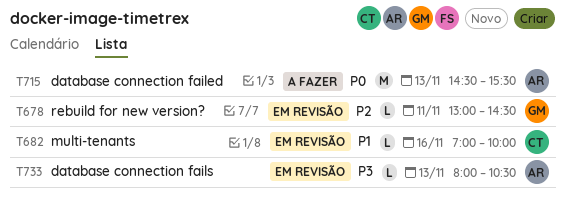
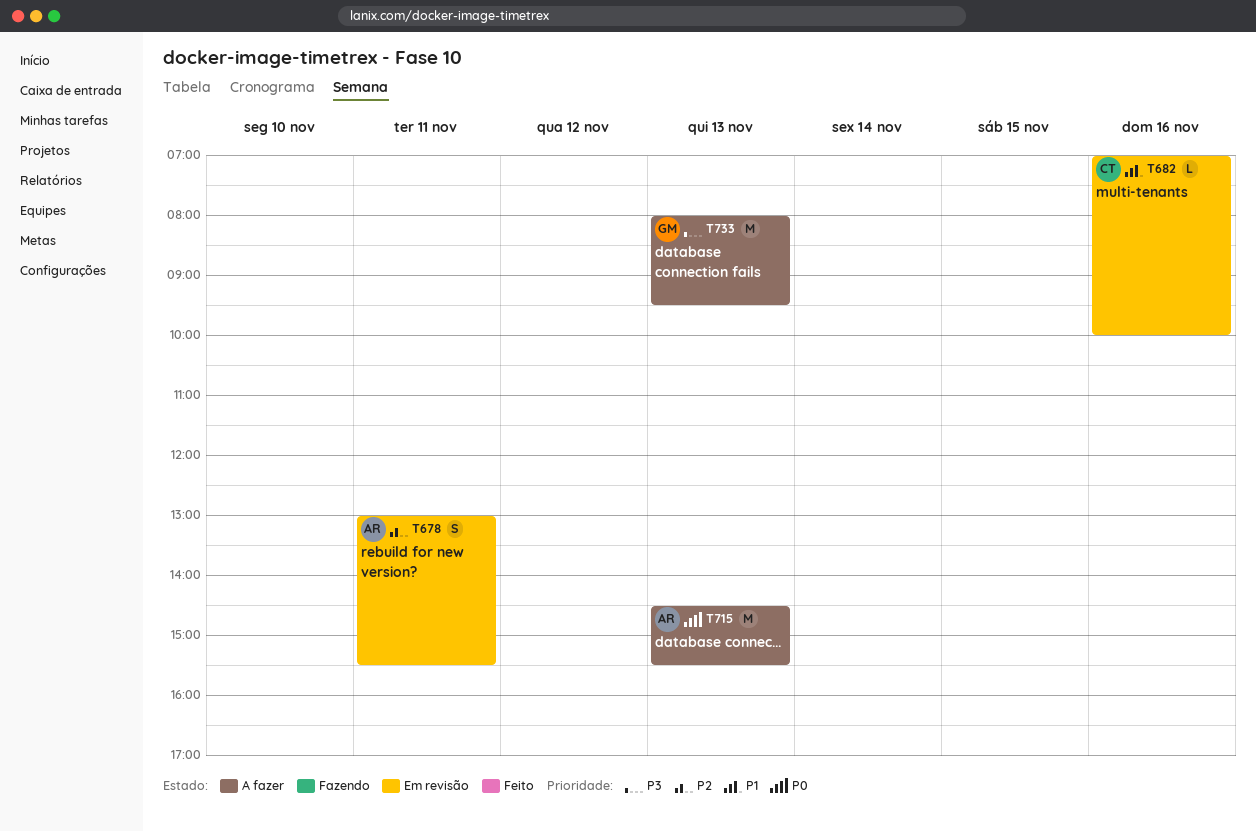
T678, owner: GM -> AR
T678, estimate: L -> S
T678, ends: 14:30 -> 15:30
T733, status: Em revisão -> A fazer
T733, owner: AR -> GM
T733, estimate: L -> M
T733, ends: 10:30 -> 09:30

